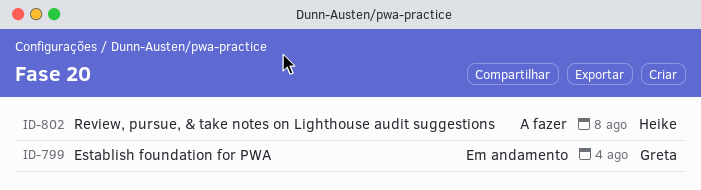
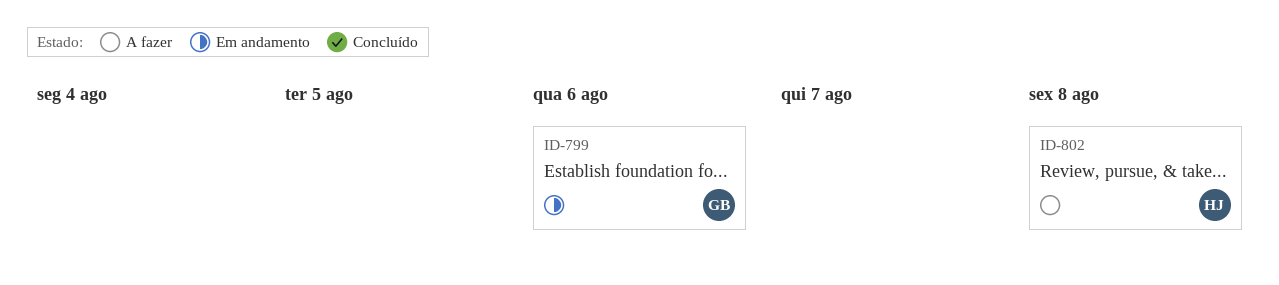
ID-799, due: Aug 4 -> Aug 6

